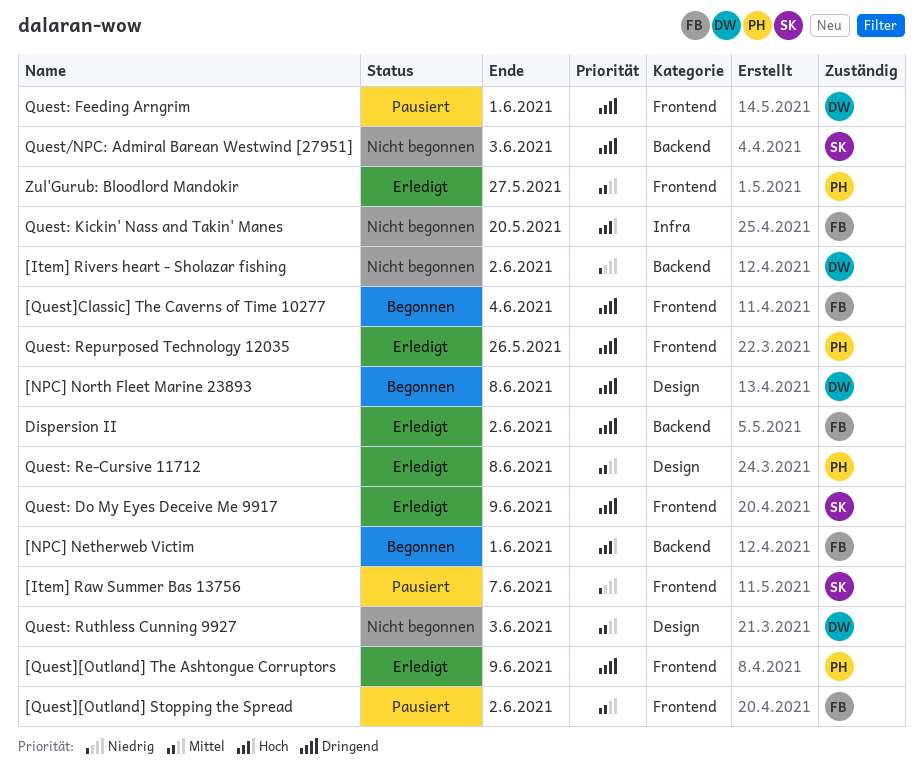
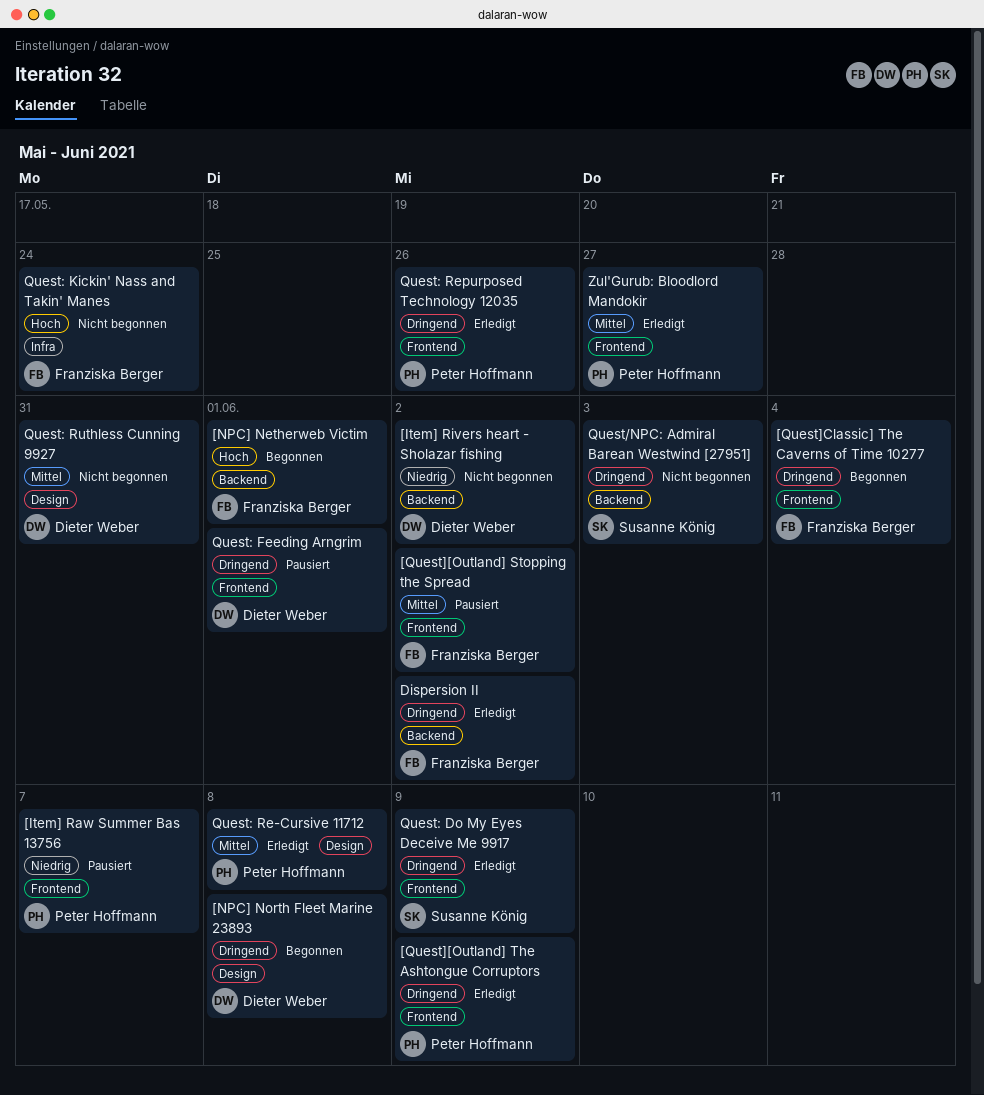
[Item] Raw Summer Bas 13756, owner: Susanne König -> Peter Hoffmann
Quest: Kickin' Nass and Takin' Manes, due: May 20 -> May 24
Quest: Ruthless Cunning 9927, due: Jun 3 -> May 31

